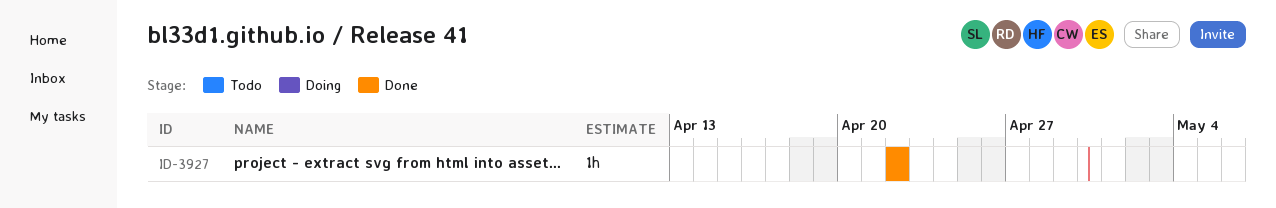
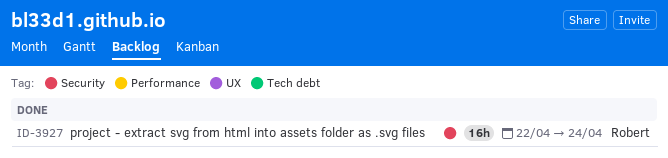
ID-3927, estimate: 1h -> 16h
ID-3927, due: Apr 22 -> Apr 24

